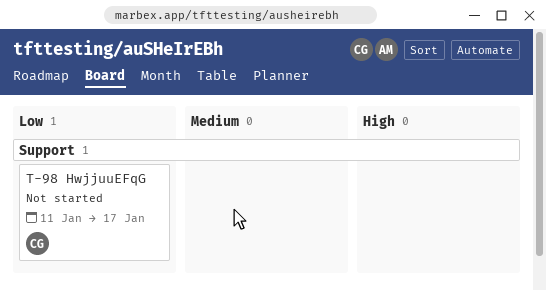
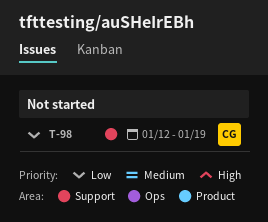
T-98, start: Jan 11 -> Jan 12
T-98, due: Jan 17 -> Jan 19

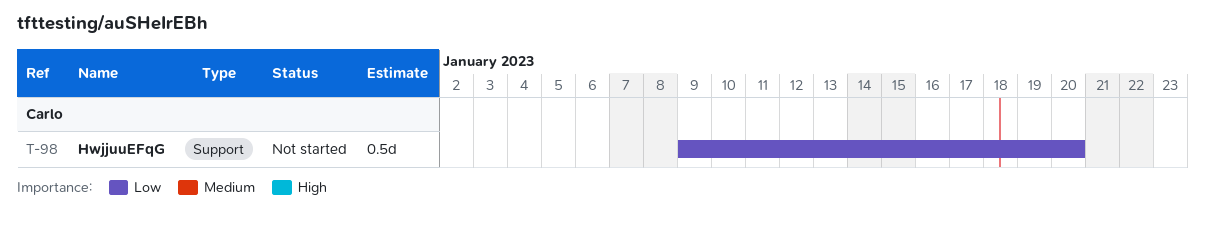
T-98, start: Jan 12 -> Jan 9
T-98, due: Jan 19 -> Jan 20

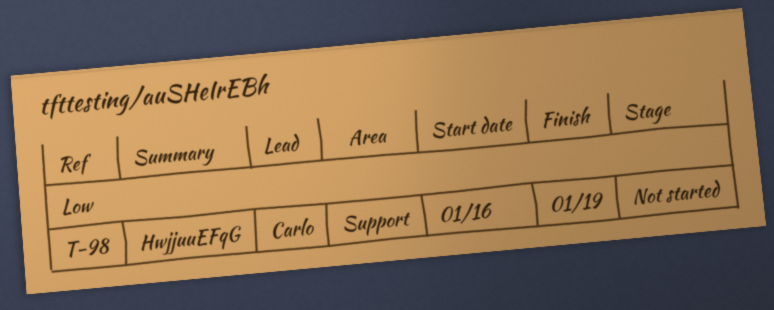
T-98, start: Jan 9 -> Jan 16
T-98, due: Jan 20 -> Jan 19

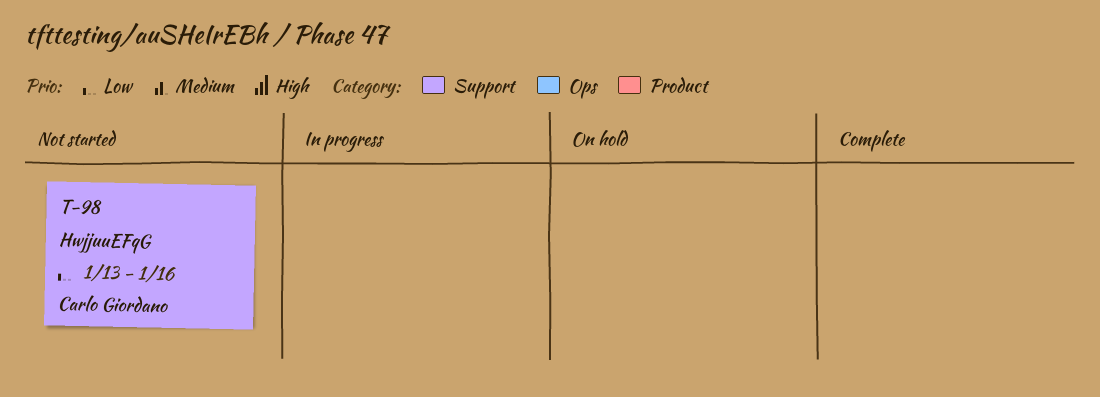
T-98, start: Jan 16 -> Jan 13
T-98, due: Jan 19 -> Jan 16

